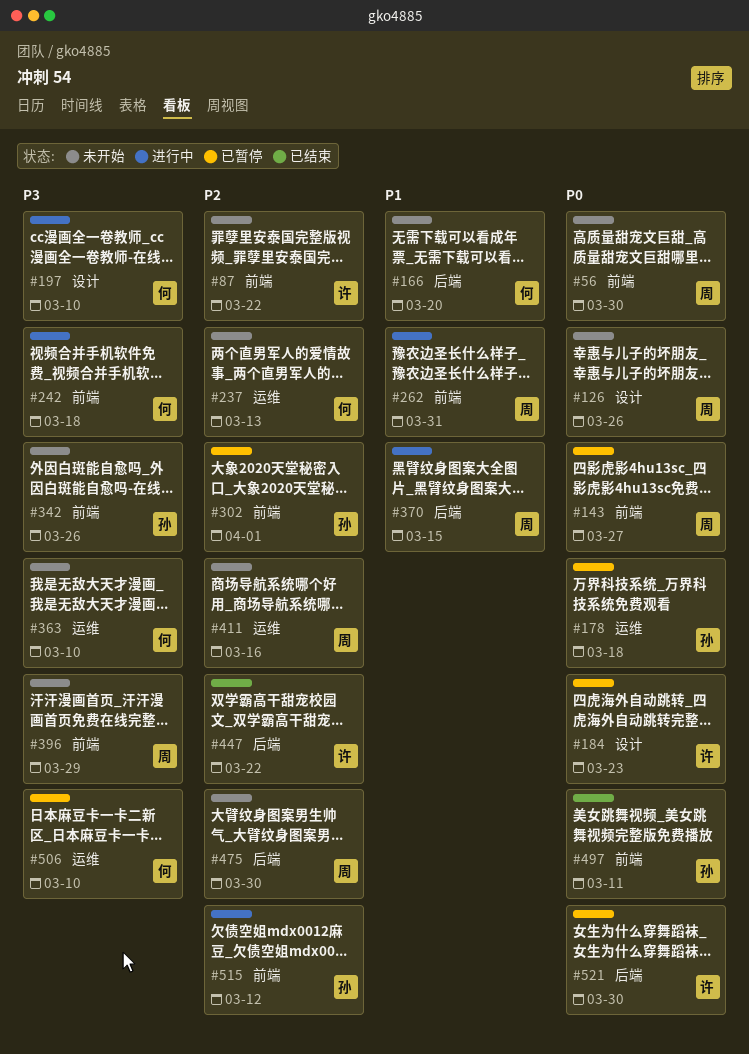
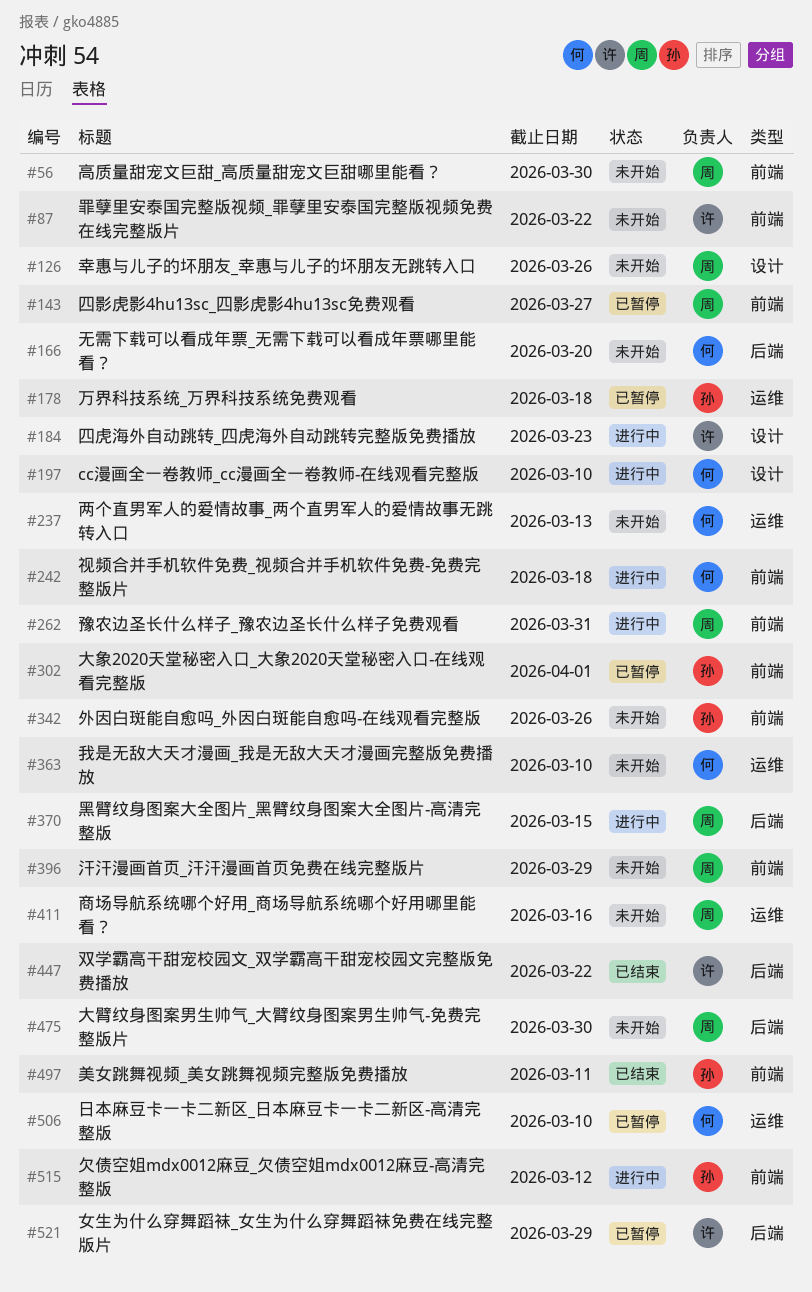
#184, status: 已暂停 -> 进行中
#521, due: Mar 30 -> Mar 29

